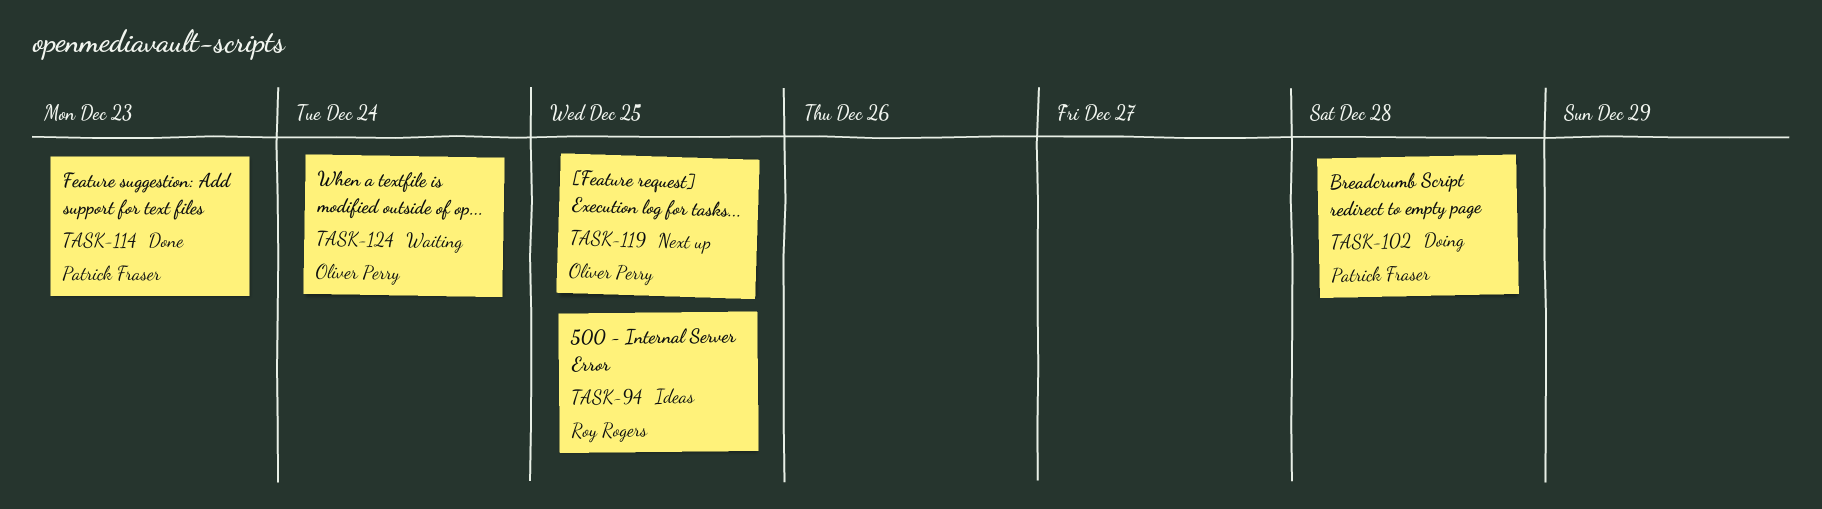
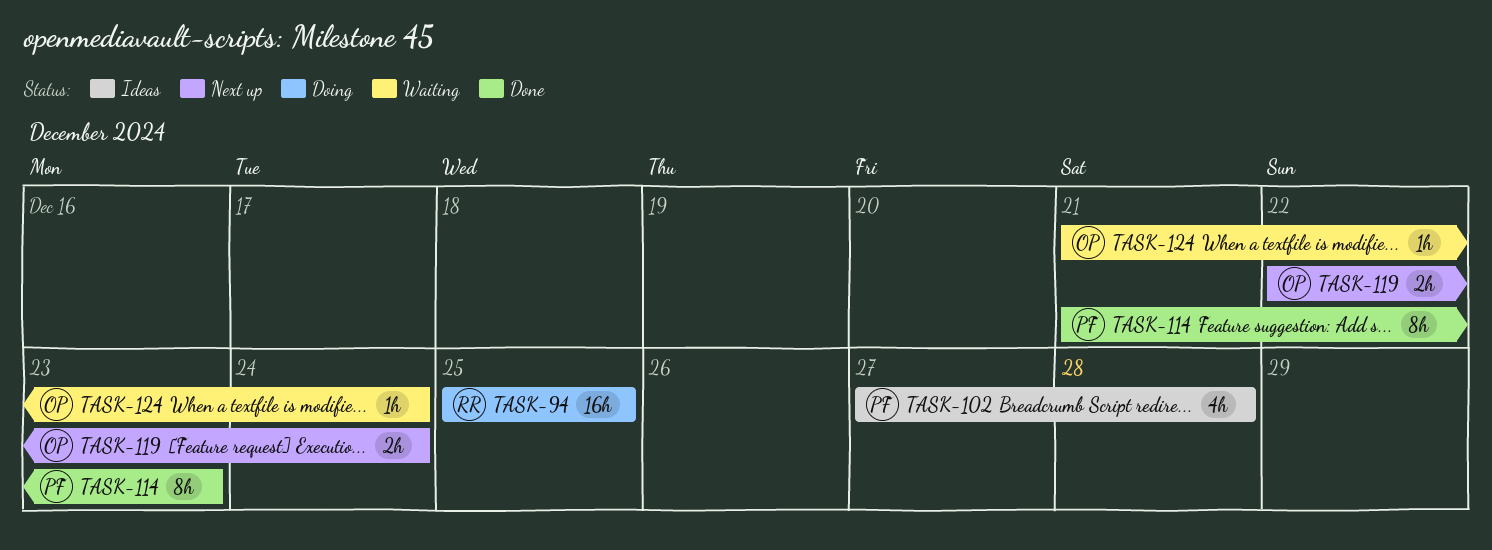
TASK-94, status: Ideas -> Doing
TASK-102, status: Doing -> Ideas
TASK-119, due: Dec 25 -> Dec 24

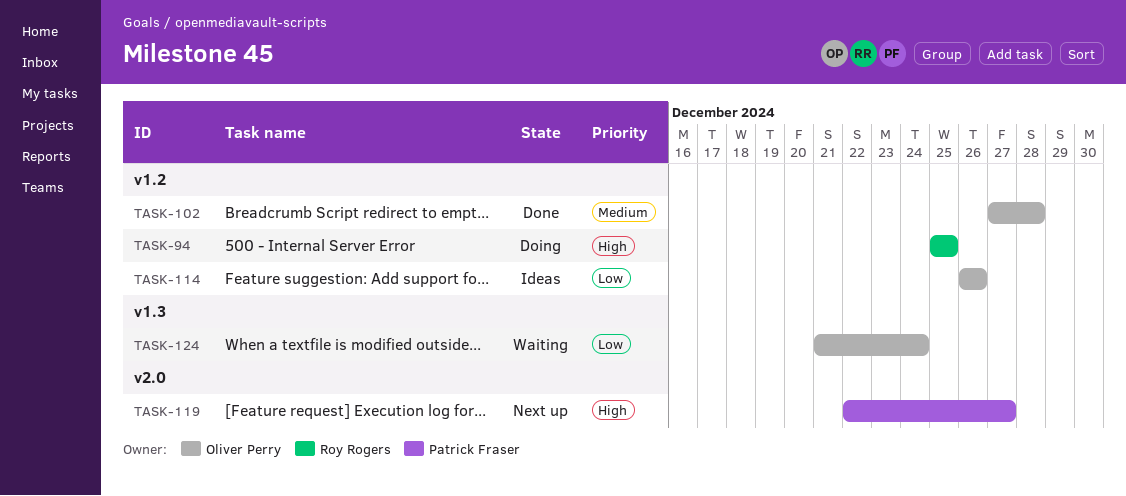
TASK-102, status: Ideas -> Done
TASK-102, owner: Patrick Fraser -> Oliver Perry
TASK-114, status: Done -> Ideas
TASK-114, owner: Patrick Fraser -> Oliver Perry
TASK-114, start: Dec 21 -> Dec 26
TASK-114, due: Dec 23 -> Dec 26
TASK-119, owner: Oliver Perry -> Patrick Fraser
TASK-119, due: Dec 24 -> Dec 27

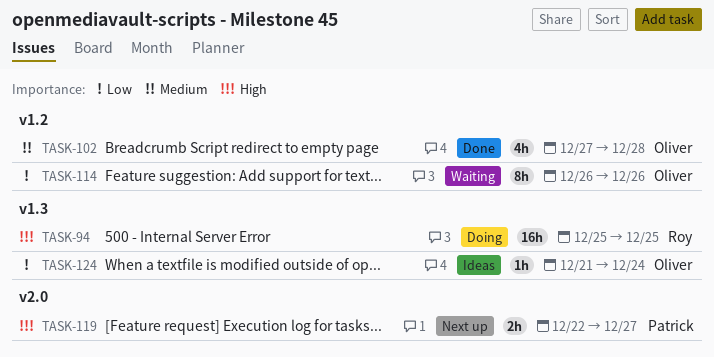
TASK-94, label: v1.2 -> v1.3
TASK-114, status: Ideas -> Waiting
TASK-124, status: Waiting -> Ideas

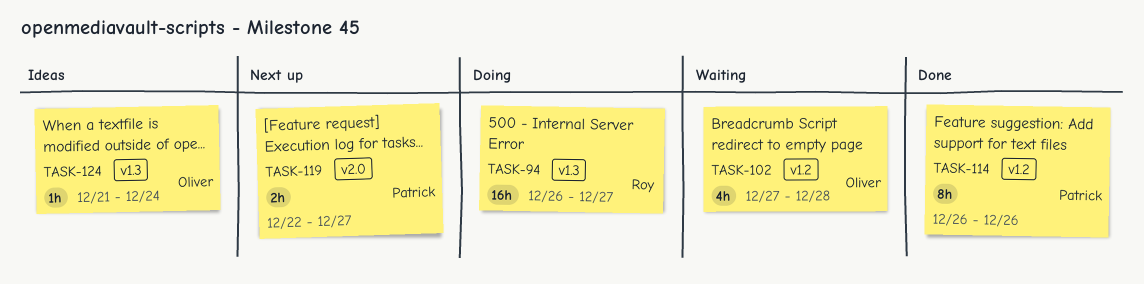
TASK-94, start: Dec 25 -> Dec 26
TASK-94, due: Dec 25 -> Dec 27
TASK-102, status: Done -> Waiting
TASK-114, status: Waiting -> Done
TASK-114, owner: Oliver -> Patrick

